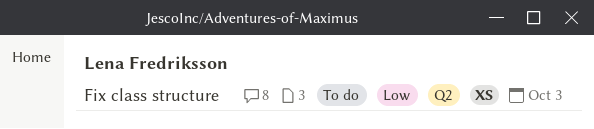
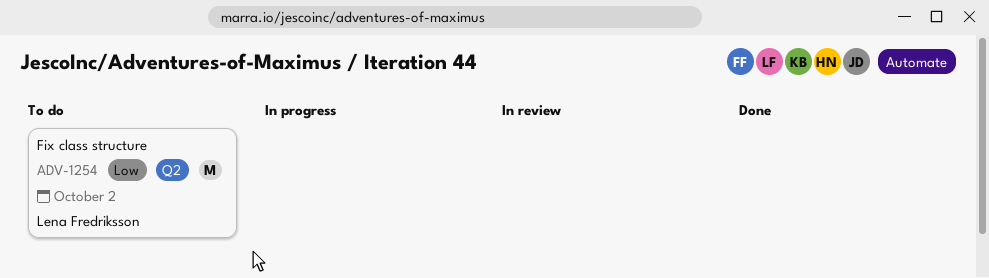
Fix class structure, estimate: XS -> M
Fix class structure, day: Oct 3 -> Oct 2

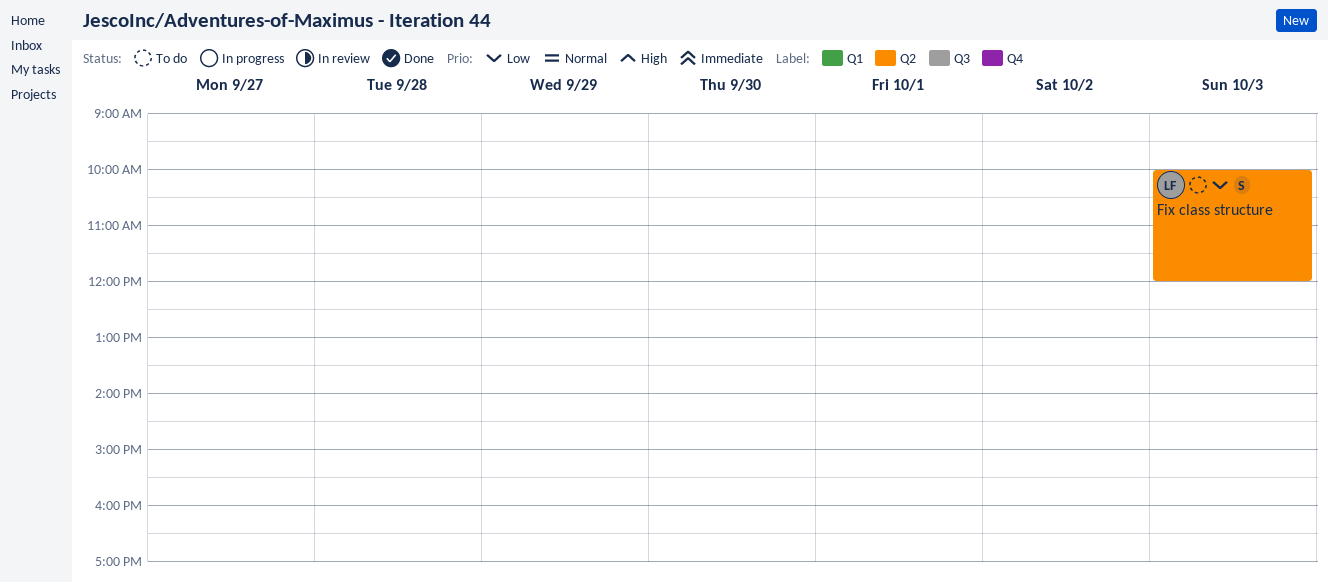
Fix class structure, estimate: M -> S
Fix class structure, day: Oct 2 -> Oct 3

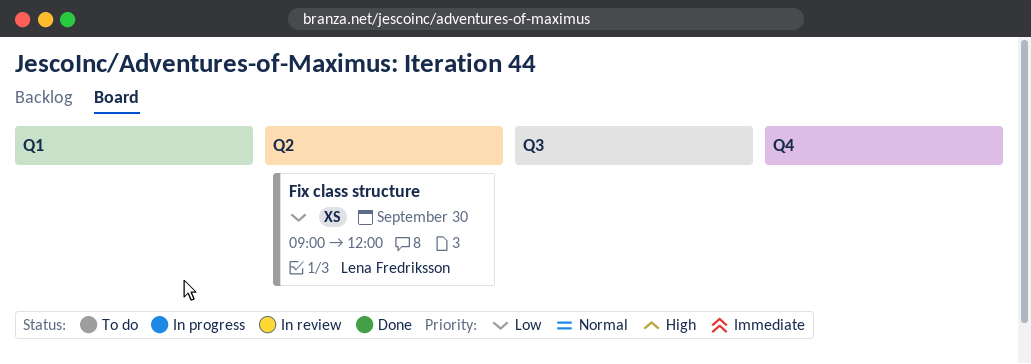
Fix class structure, estimate: S -> XS
Fix class structure, day: Oct 3 -> Sep 30
Fix class structure, begins: 10:00 -> 09:00

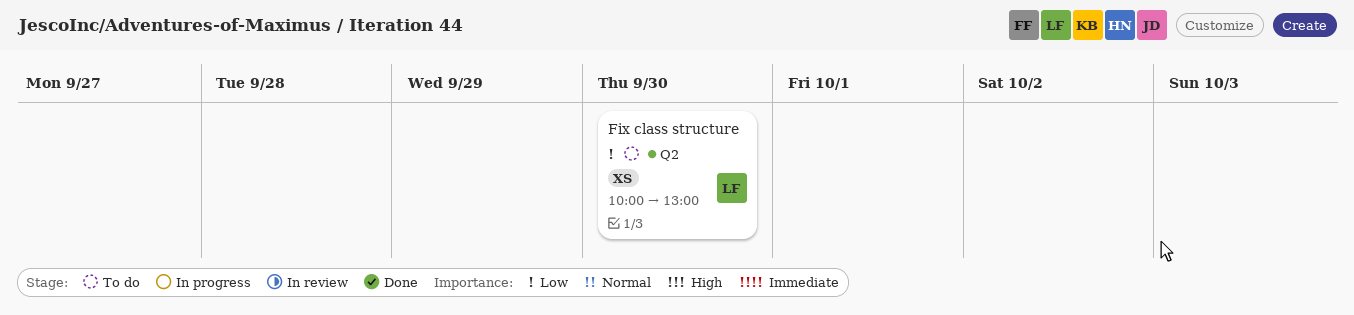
Fix class structure, begins: 09:00 -> 10:00
Fix class structure, ends: 12:00 -> 13:00

